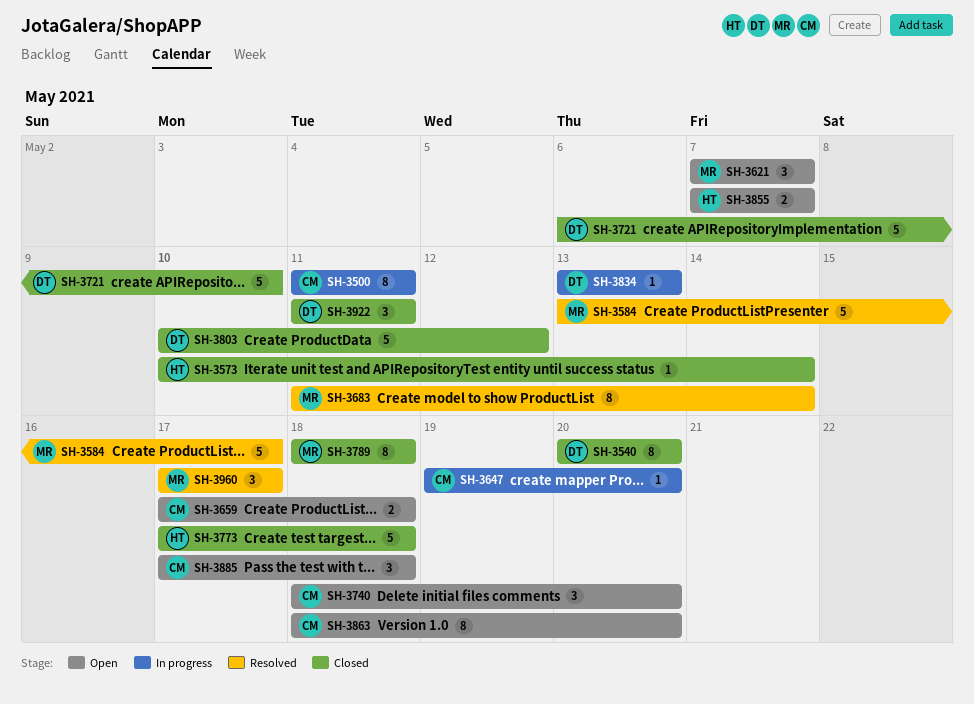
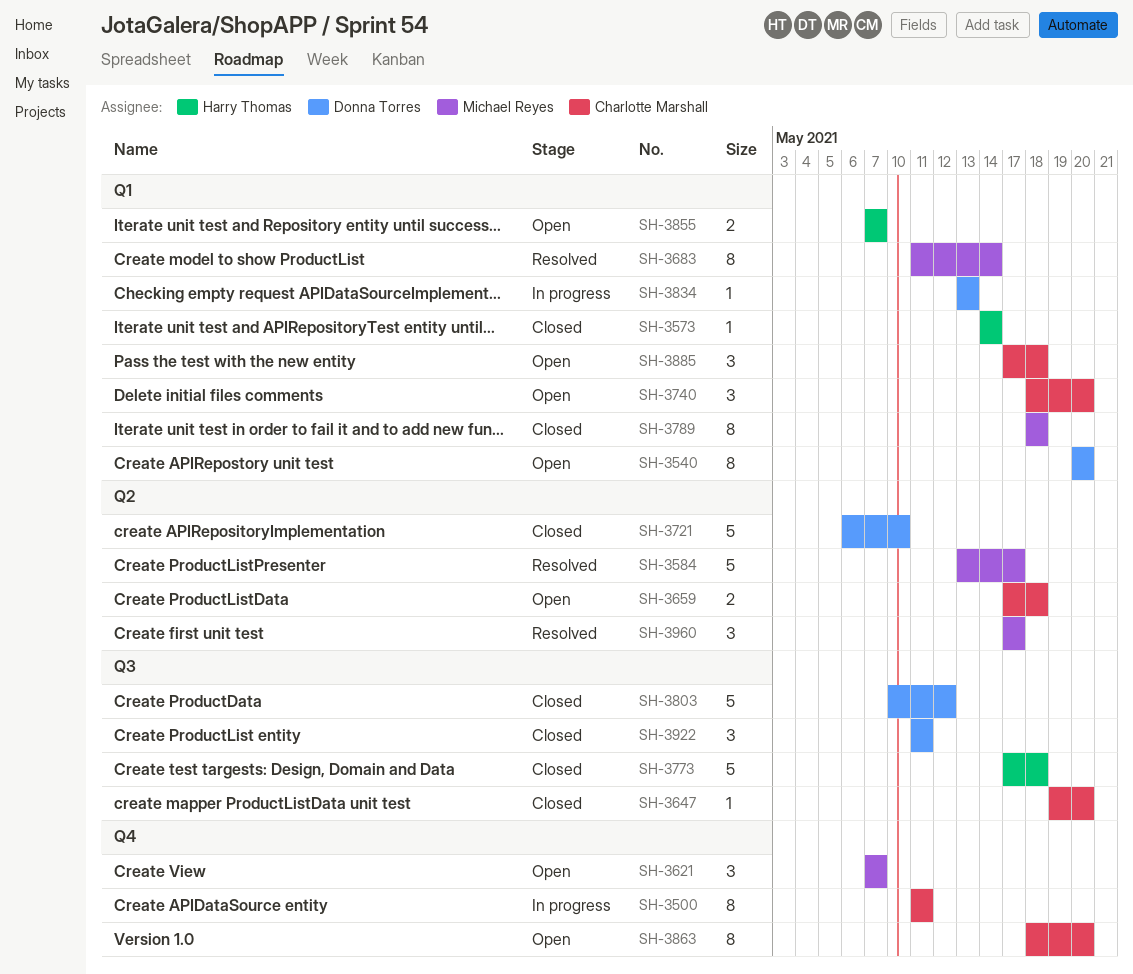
SH-3540, status: Closed -> Open
SH-3573, start: May 10 -> May 14
SH-3647, status: In progress -> Closed

